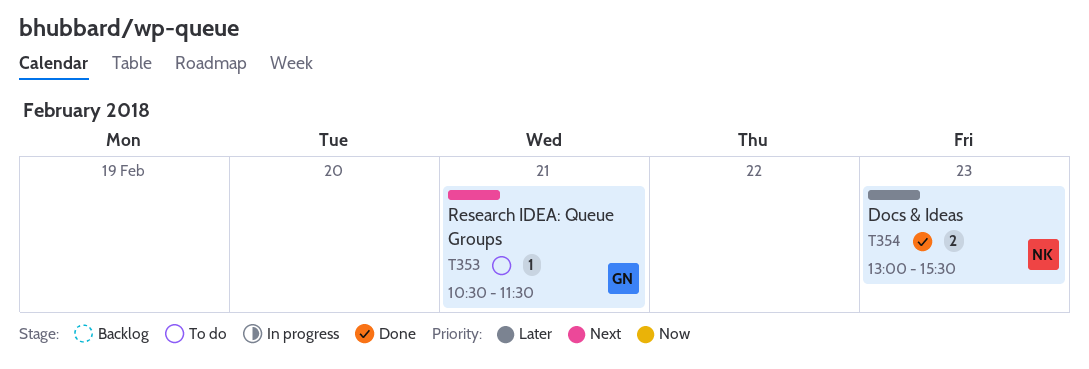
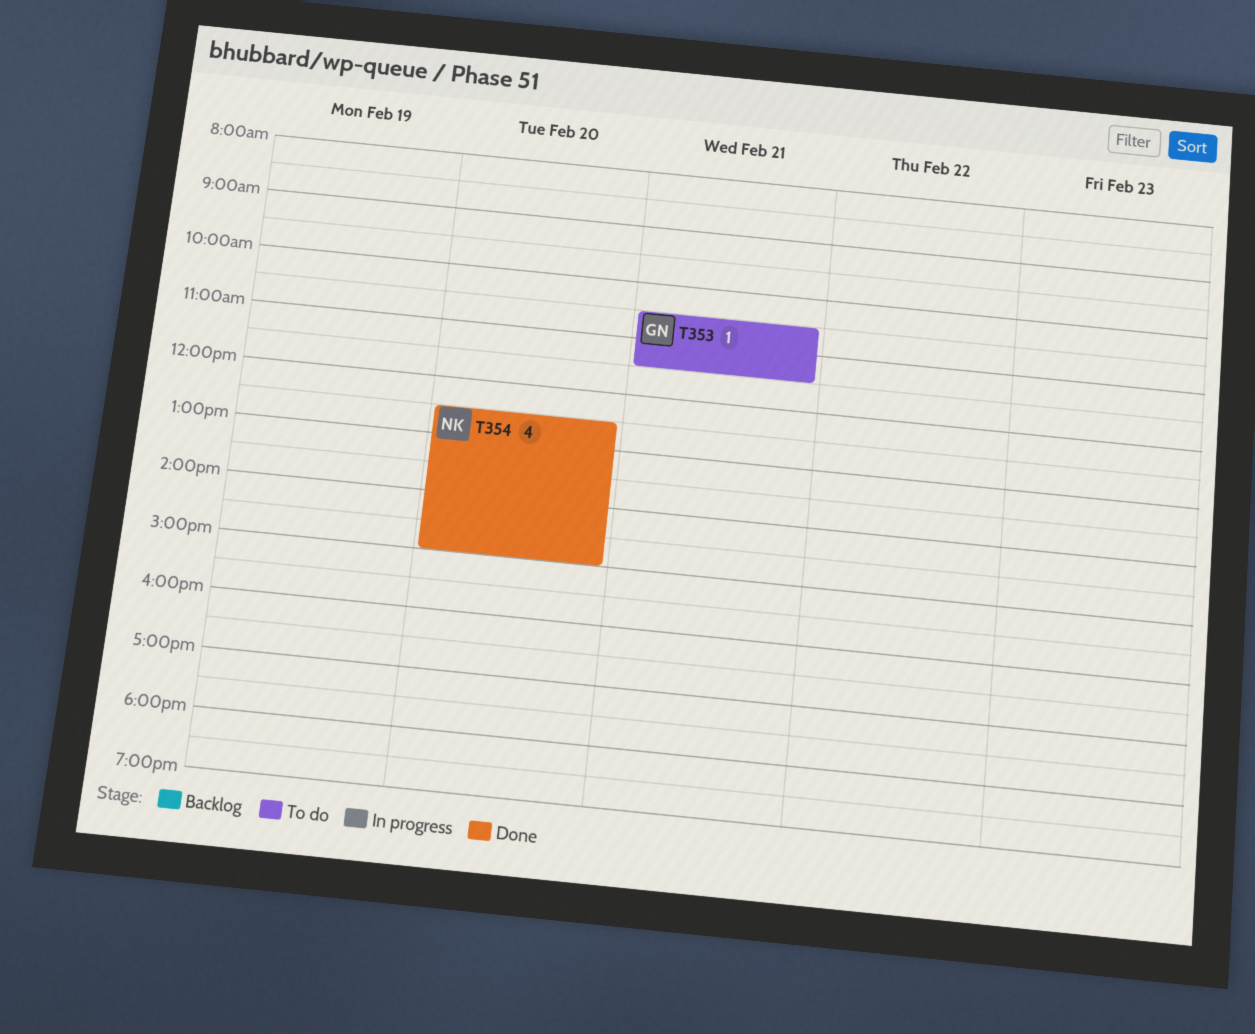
T354, estimate: 2 -> 4
T354, day: Feb 23 -> Feb 20
T354, begins: 13:00 -> 12:30
T354, ends: 15:30 -> 15:00

